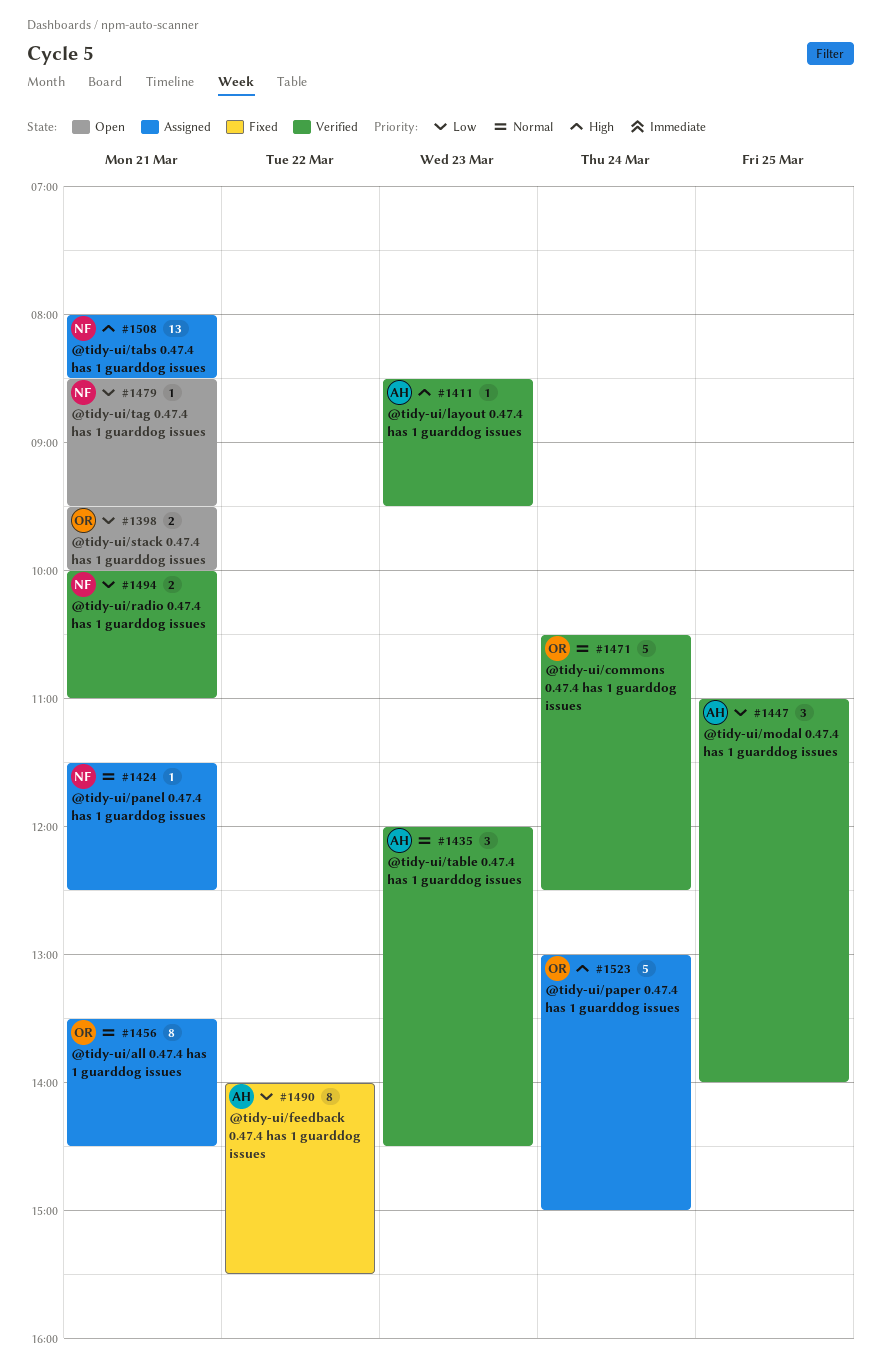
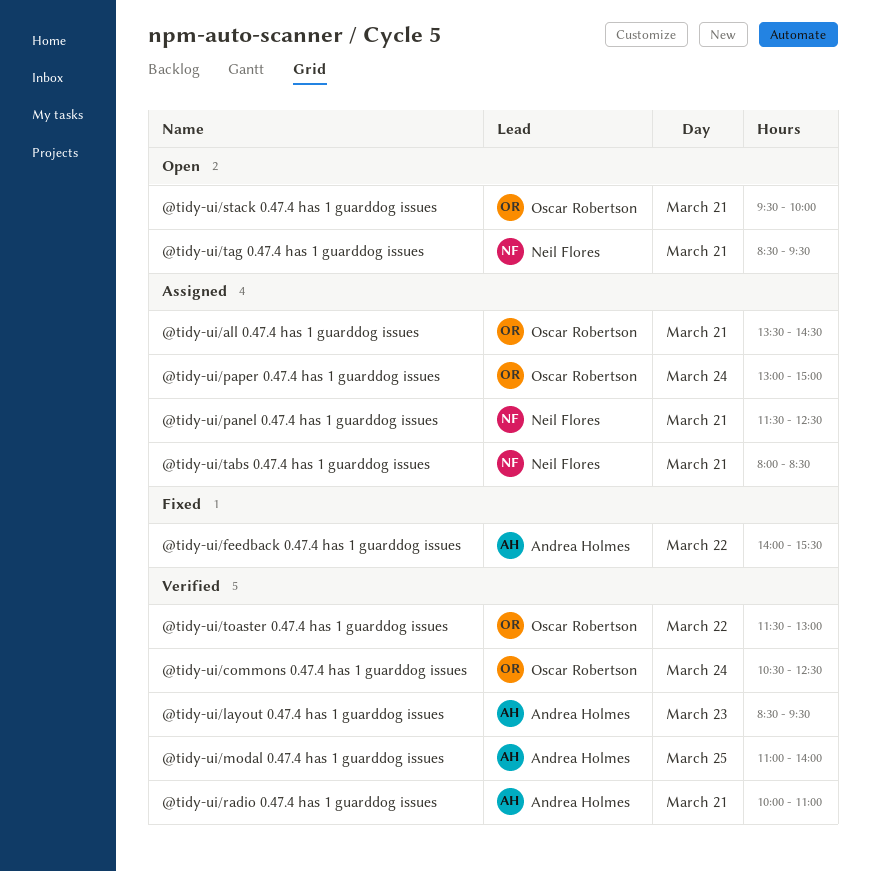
@tidy-ui/radio 0.47.4 has 1 guarddog issues, owner: Neil Flores -> Andrea Holmes
@tidy-ui/table 0.47.4 has 1 guarddog issues: present -> none
@tidy-ui/toaster 0.47.4 has 1 guarddog issues: none -> present

